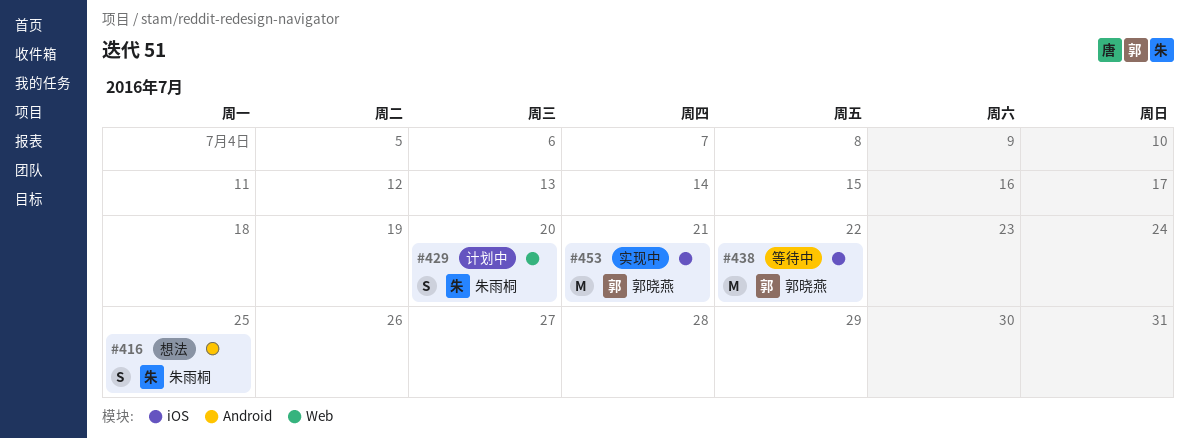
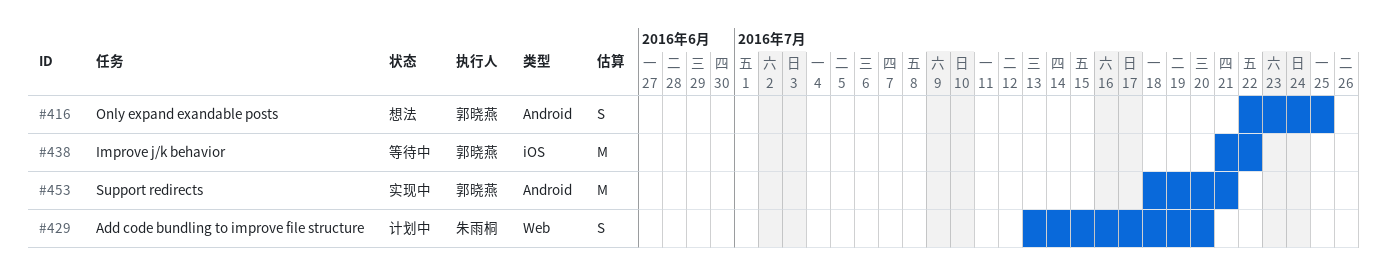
#416, owner: 朱雨桐 -> 郭晓燕
#453, label: iOS -> Android

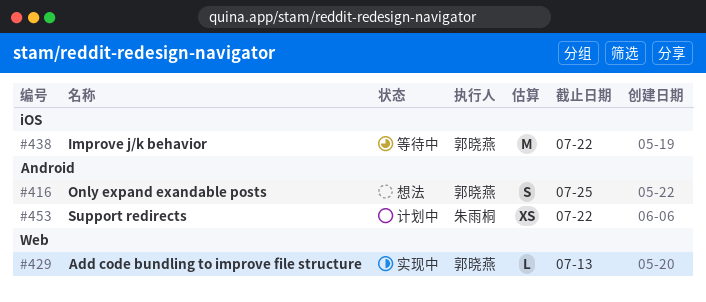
#429, status: 计划中 -> 实现中
#429, owner: 朱雨桐 -> 郭晓燕
#429, estimate: S -> L
#429, due: Jul 20 -> Jul 13
#453, status: 实现中 -> 计划中
#453, owner: 郭晓燕 -> 朱雨桐
#453, estimate: M -> XS
#453, due: Jul 21 -> Jul 22

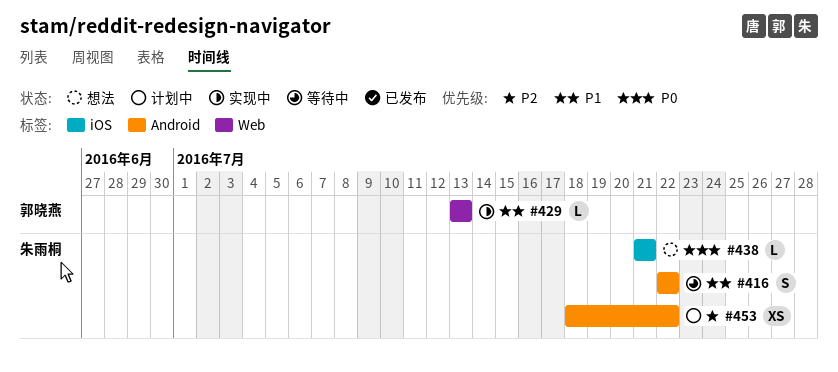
#416, status: 想法 -> 等待中
#416, owner: 郭晓燕 -> 朱雨桐
#416, due: Jul 25 -> Jul 22
#438, status: 等待中 -> 想法
#438, owner: 郭晓燕 -> 朱雨桐
#438, estimate: M -> L
#438, due: Jul 22 -> Jul 21

